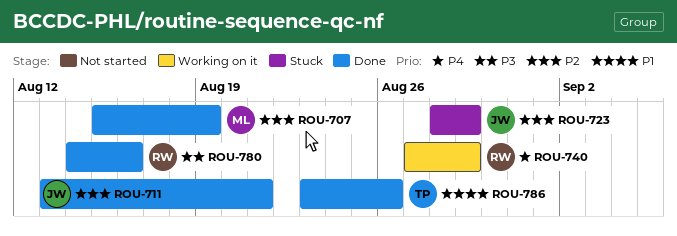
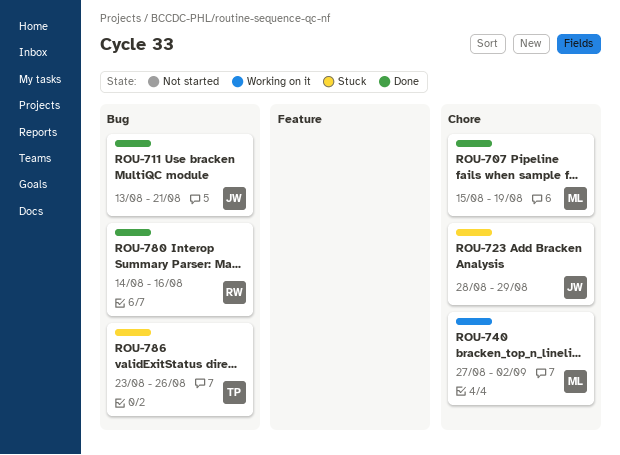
ROU-740, owner: RW -> ML
ROU-740, due: Aug 29 -> Sep 2
ROU-786, status: Done -> Stuck

